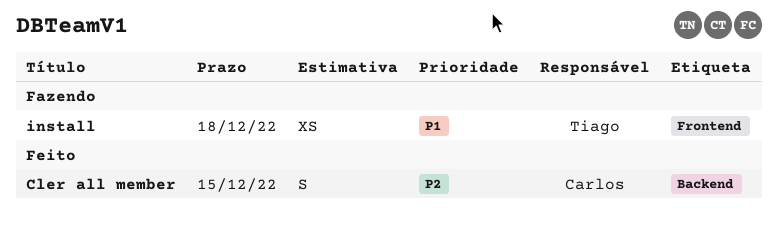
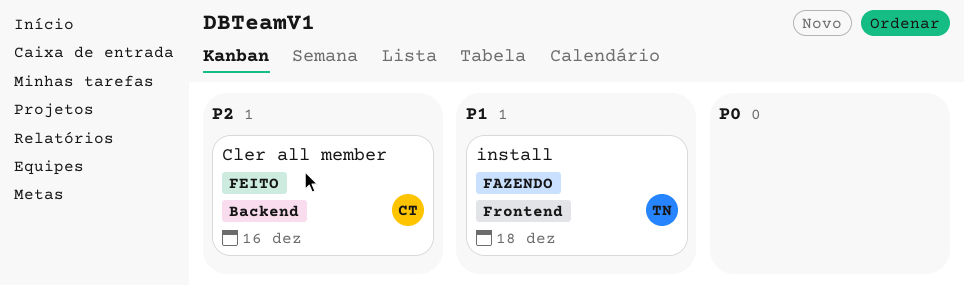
Cler all member, due: Dec 15 -> Dec 16

